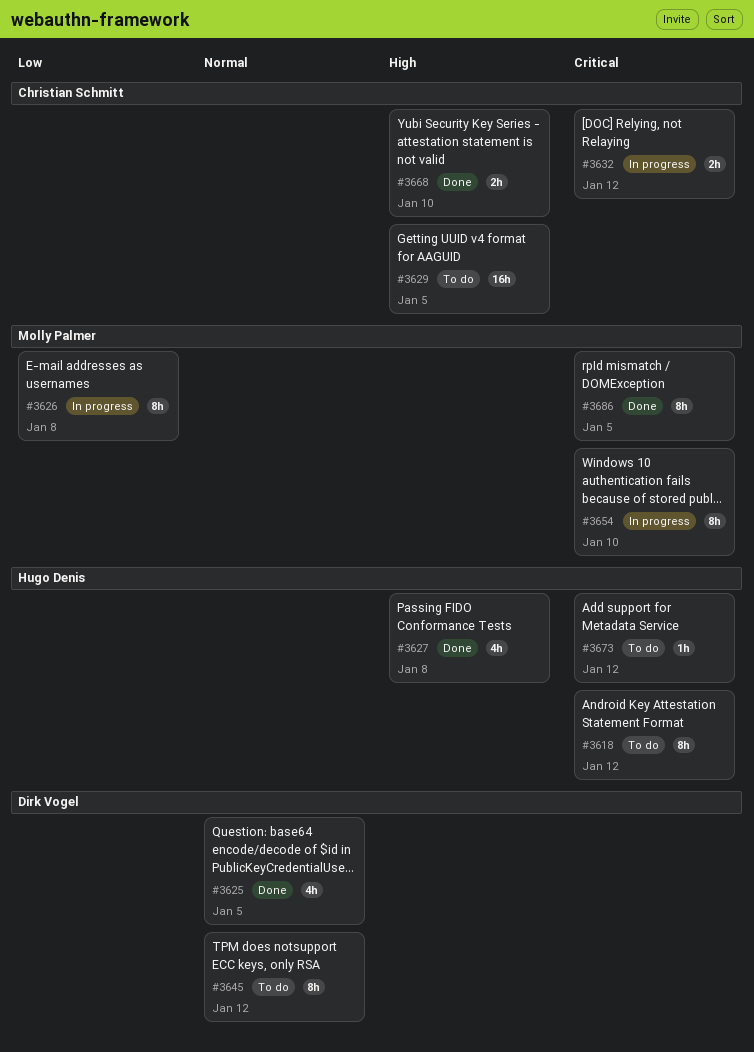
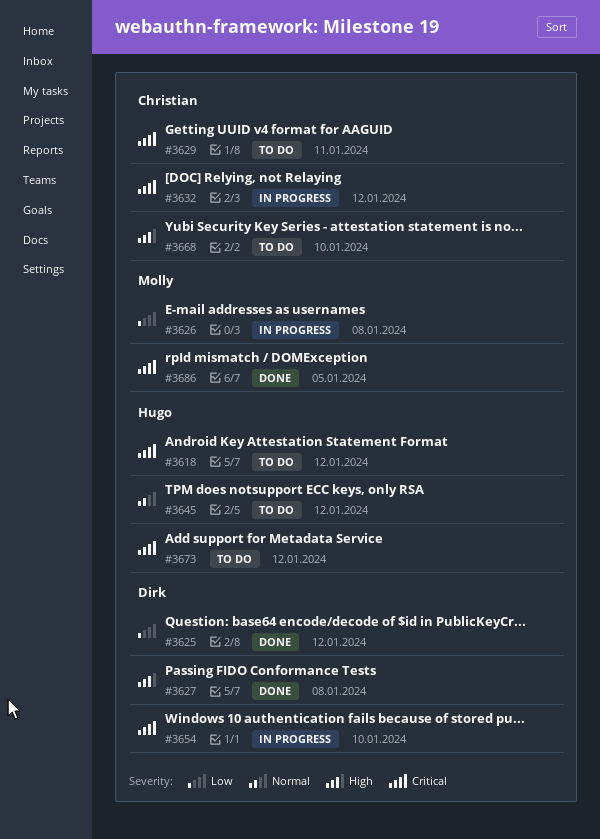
#3625, priority: Normal -> Low
#3625, due: Jan 5 -> Jan 12
#3627, owner: Hugo Denis -> Dirk Vogel
#3629, priority: High -> Critical
#3629, due: Jan 5 -> Jan 11
#3645, owner: Dirk Vogel -> Hugo Denis
#3654, owner: Molly Palmer -> Dirk Vogel
#3668, status: Done -> To do

